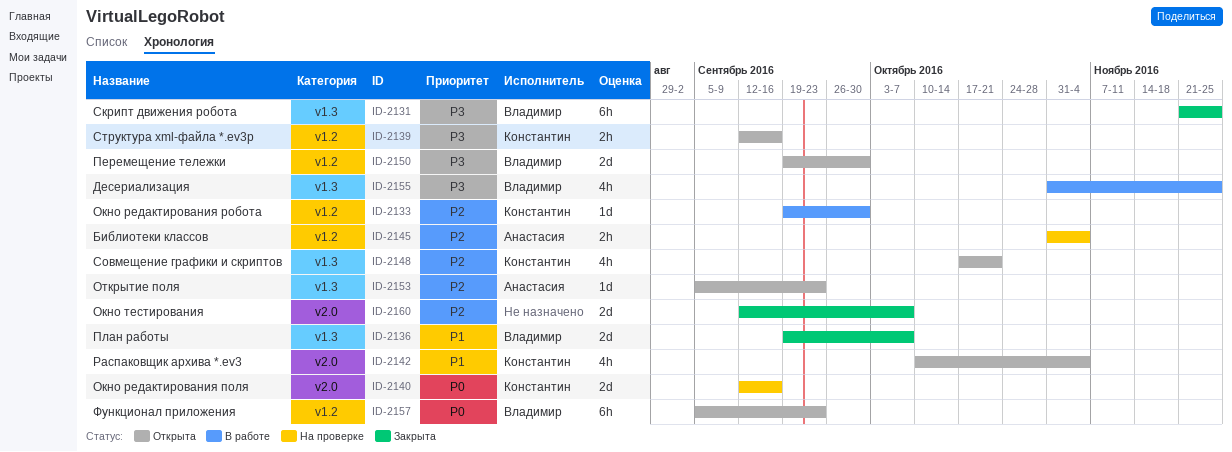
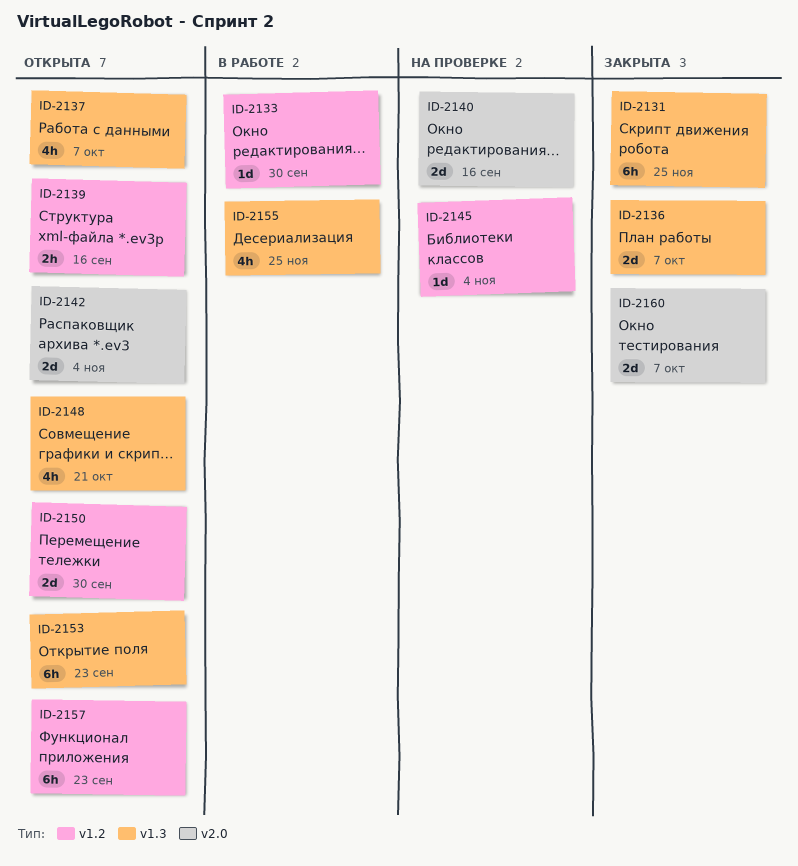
ID-2137: none -> present
ID-2142, estimate: 4h -> 2d
ID-2145, estimate: 2h -> 1d
ID-2153, estimate: 1d -> 6h

